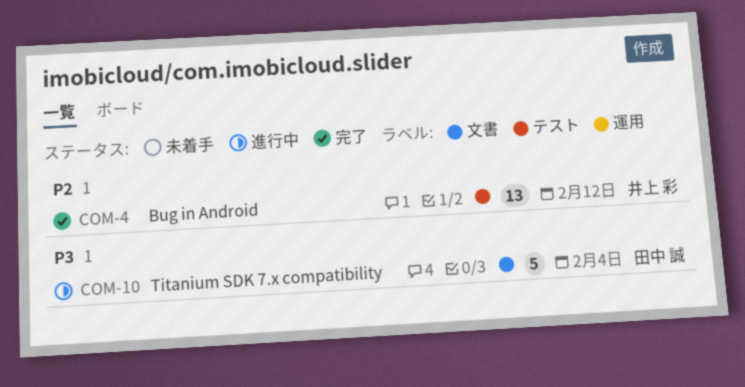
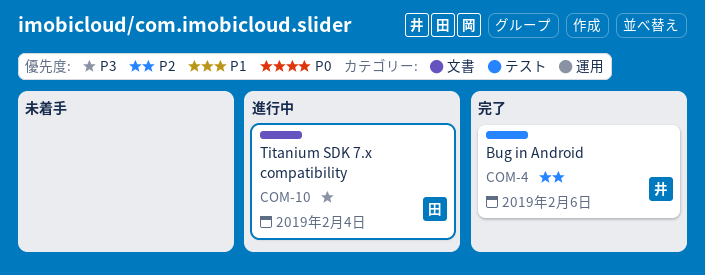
COM-4, due: Feb 12 -> Feb 6

